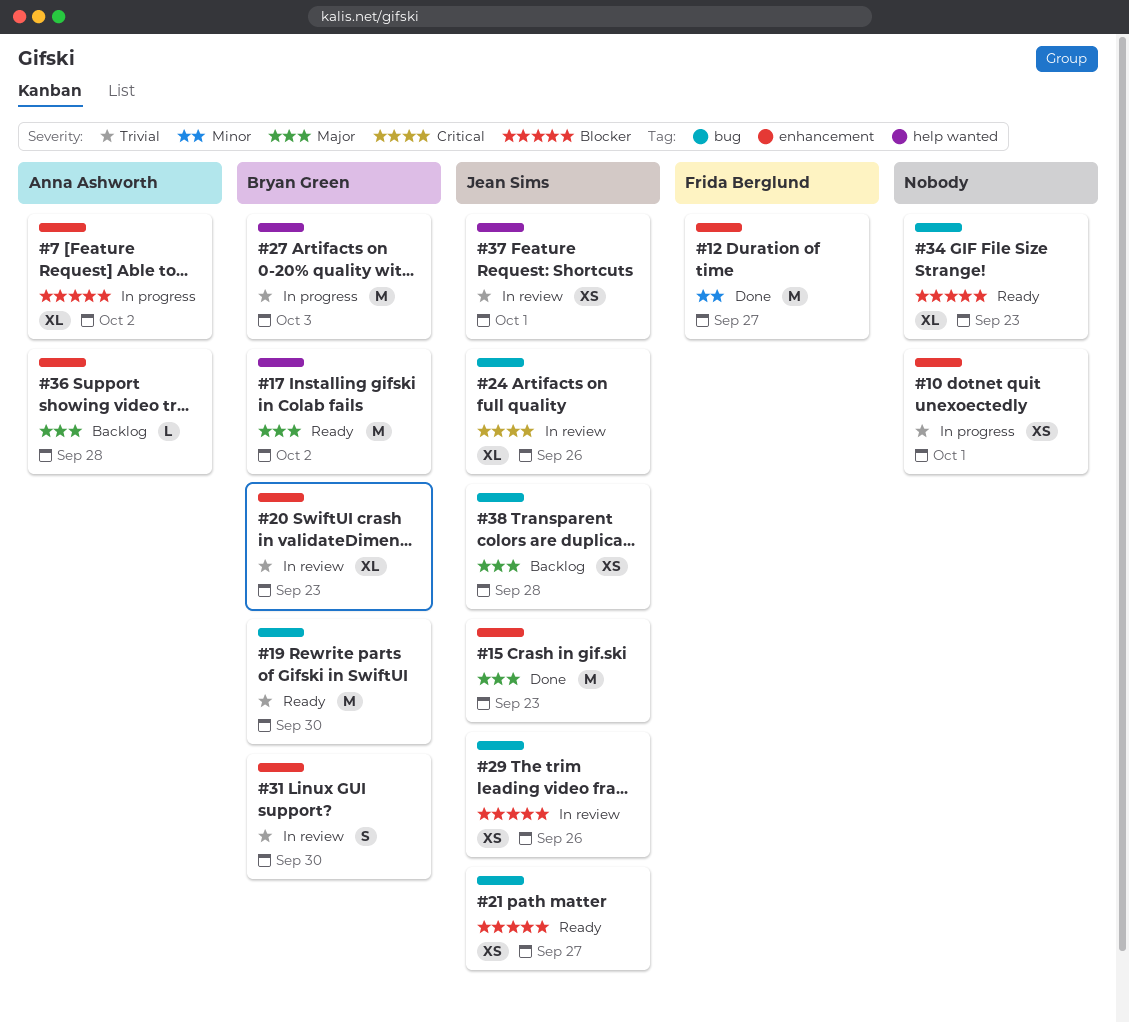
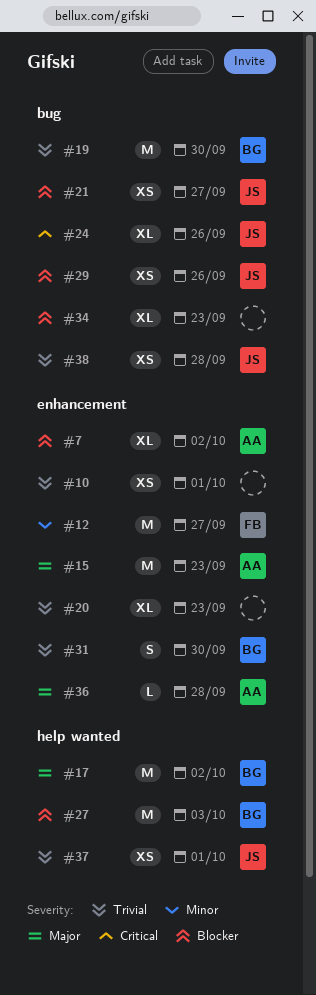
#15, owner: Jean Sims -> Anna Ashworth
#20, owner: Bryan Green -> none
#27, priority: Trivial -> Blocker
#38, priority: Major -> Trivial

